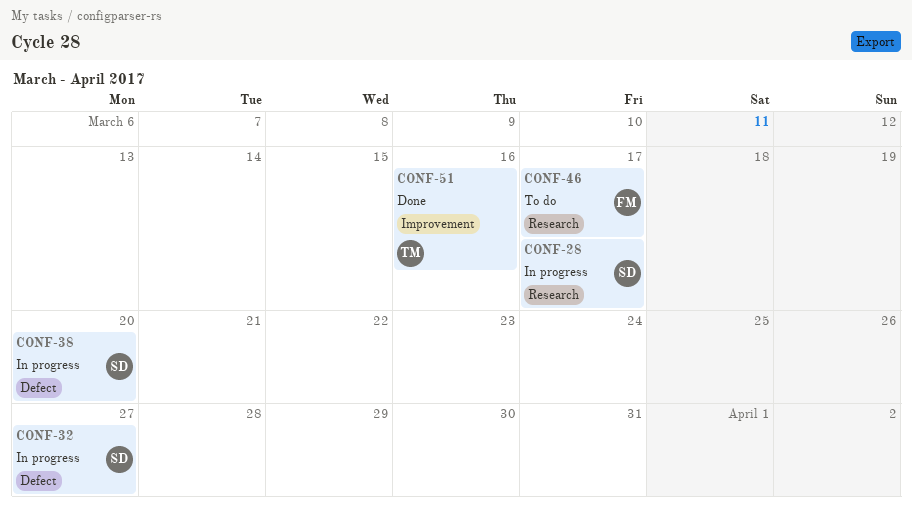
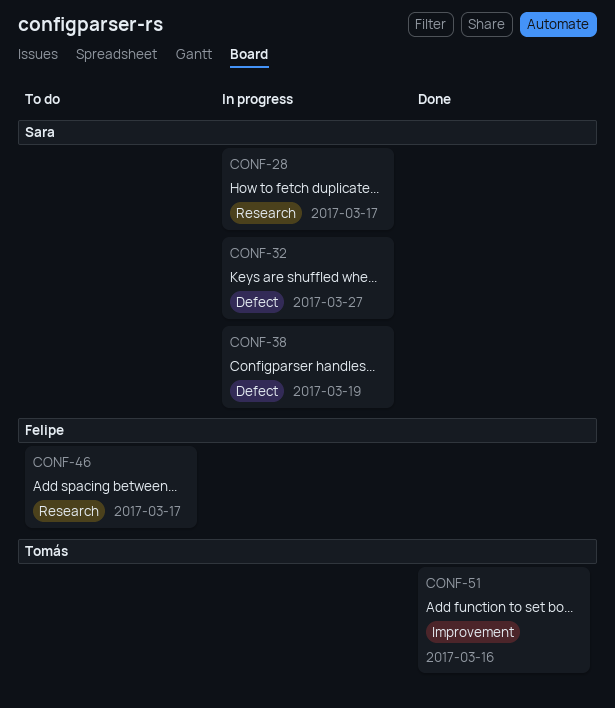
CONF-38, due: Mar 20 -> Mar 19

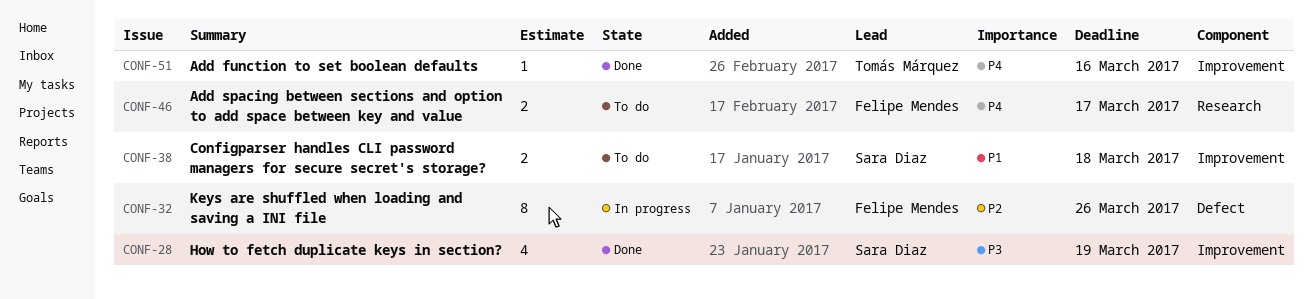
CONF-28, status: In progress -> Done
CONF-28, label: Research -> Improvement
CONF-28, due: Mar 17 -> Mar 19
CONF-32, owner: Sara Diaz -> Felipe Mendes
CONF-32, due: Mar 27 -> Mar 26
CONF-38, status: In progress -> To do
CONF-38, label: Defect -> Improvement
CONF-38, due: Mar 19 -> Mar 18

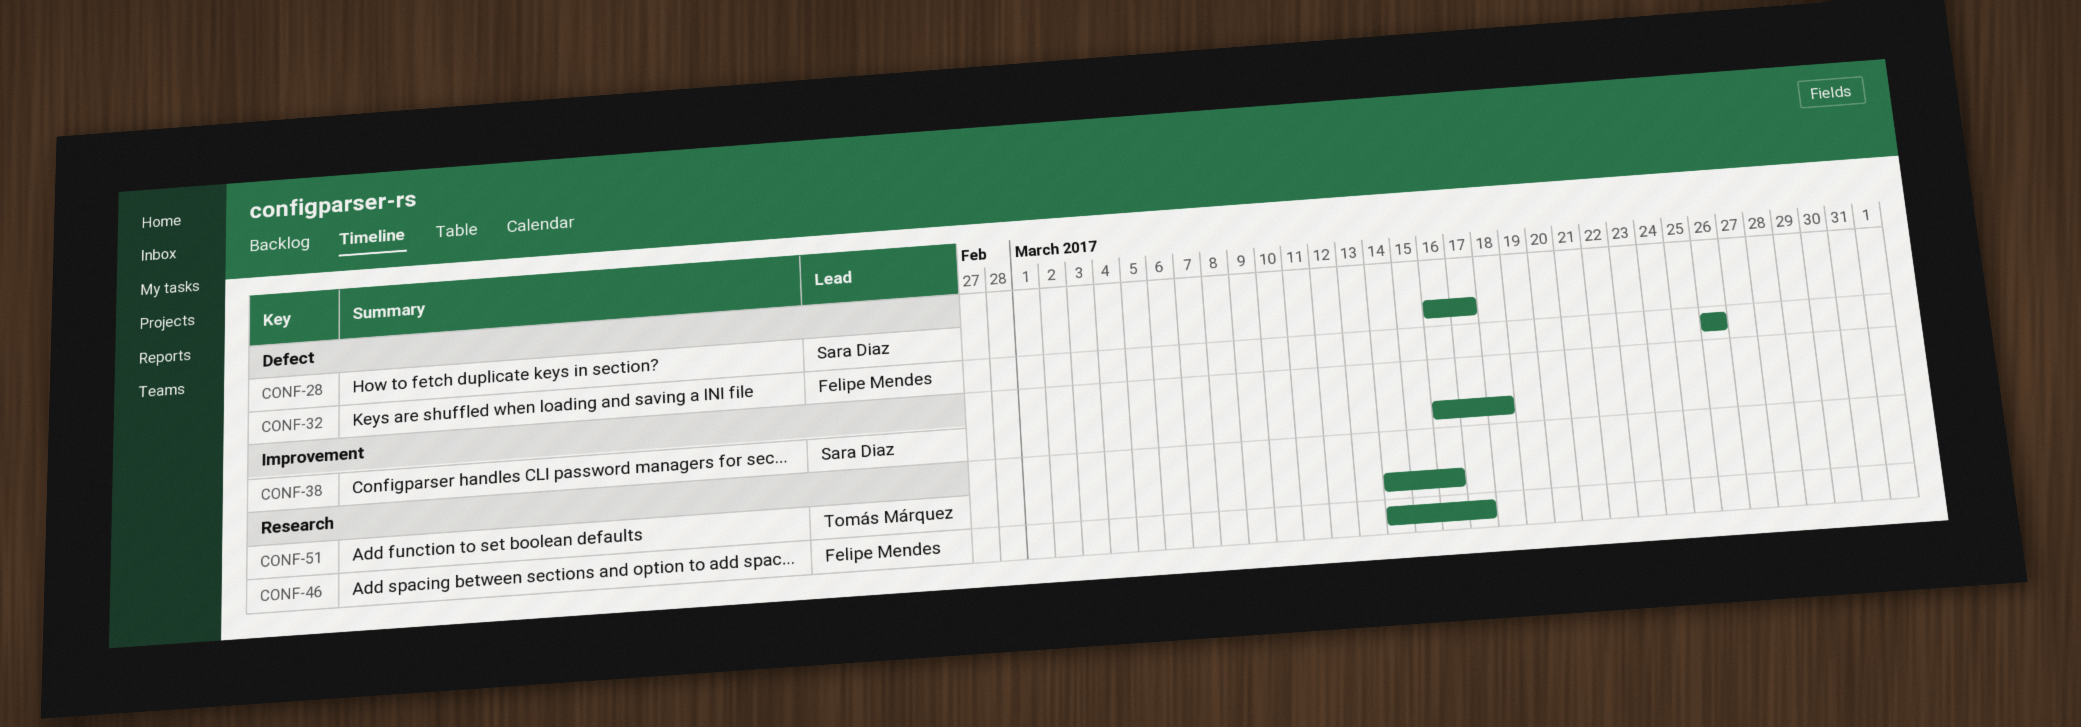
CONF-28, label: Improvement -> Defect
CONF-28, due: Mar 19 -> Mar 17
CONF-51, label: Improvement -> Research

